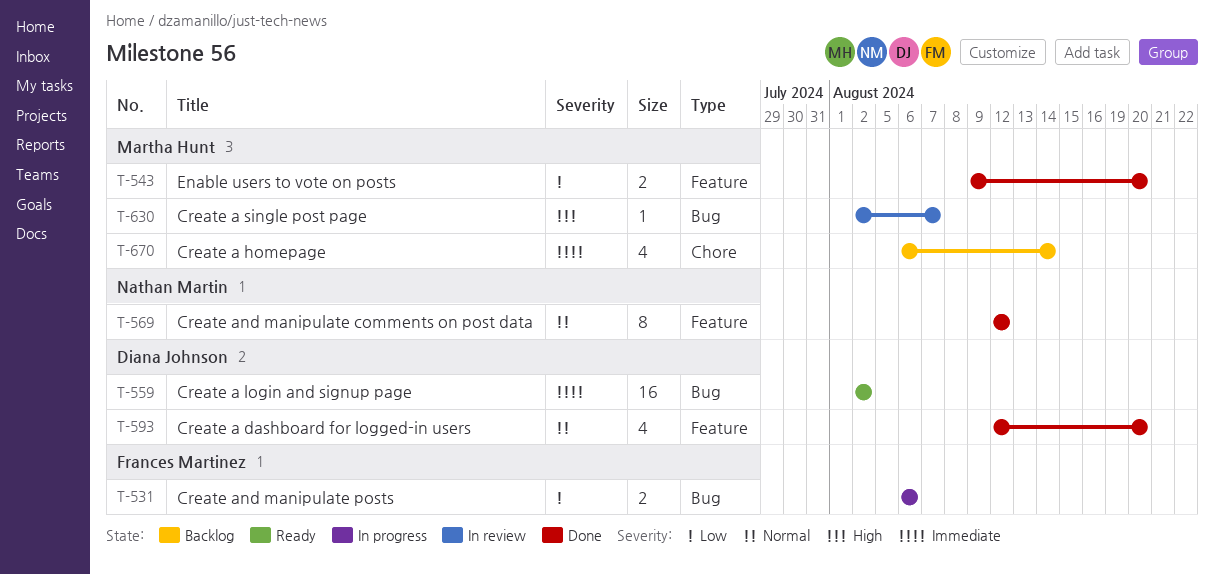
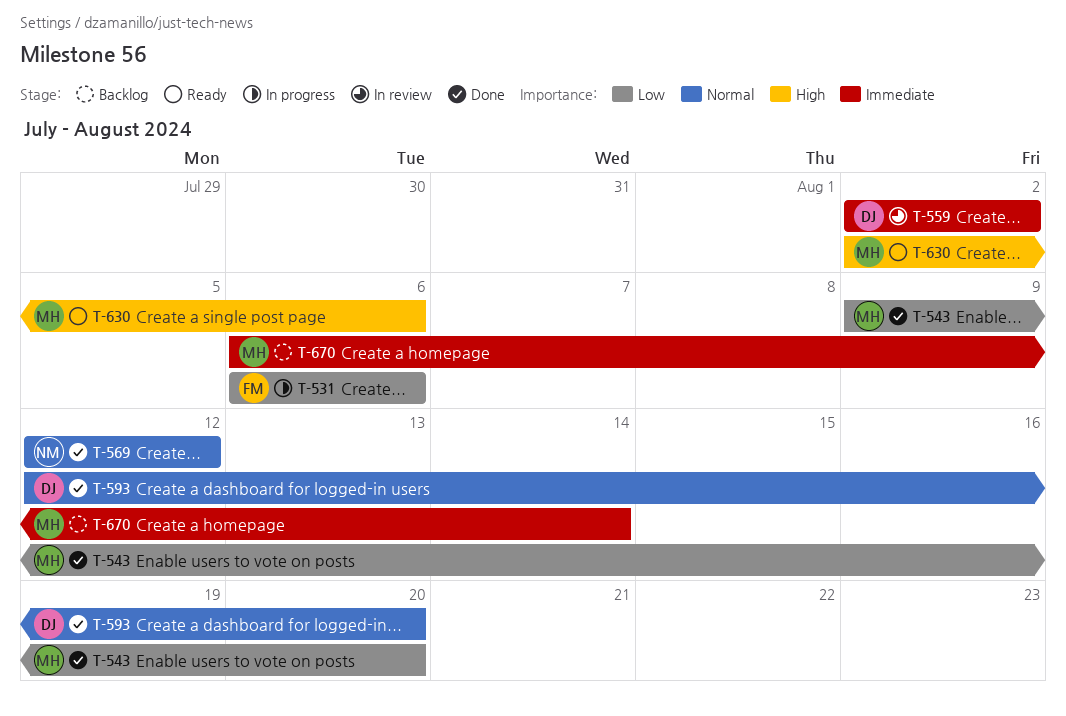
T-559, status: Ready -> In review
T-630, status: In review -> Ready
T-630, due: Aug 7 -> Aug 6

